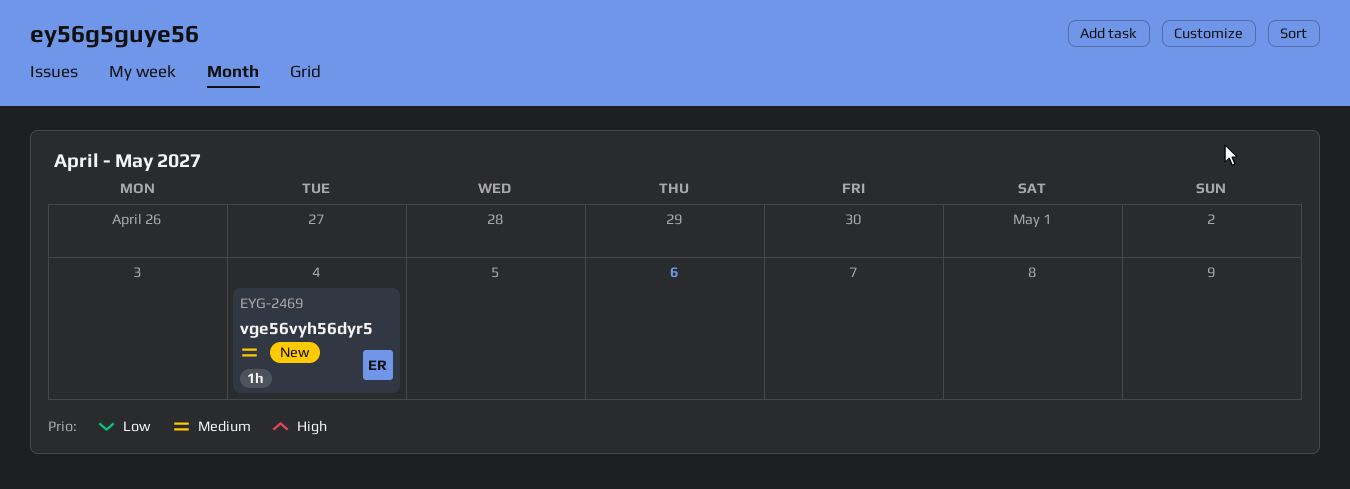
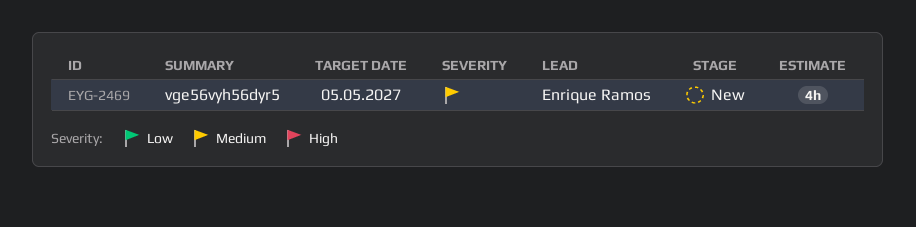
EYG-2469, estimate: 1h -> 4h
EYG-2469, due: May 4 -> May 5

